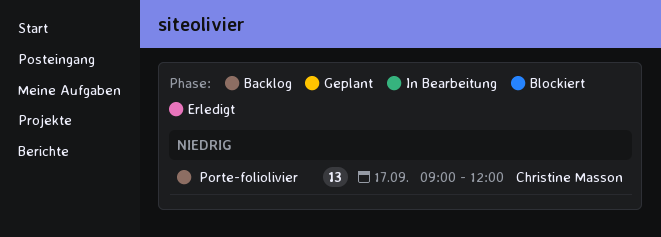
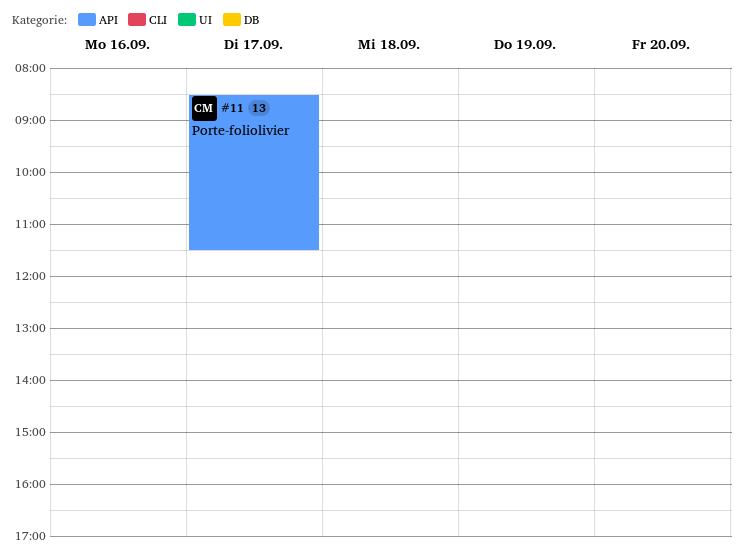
Porte-foliolivier, begins: 09:00 -> 08:30
Porte-foliolivier, ends: 12:00 -> 11:30

